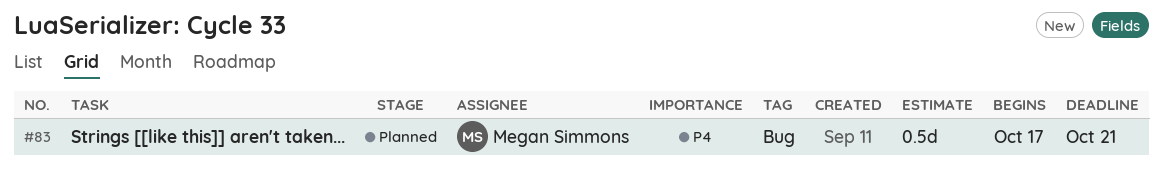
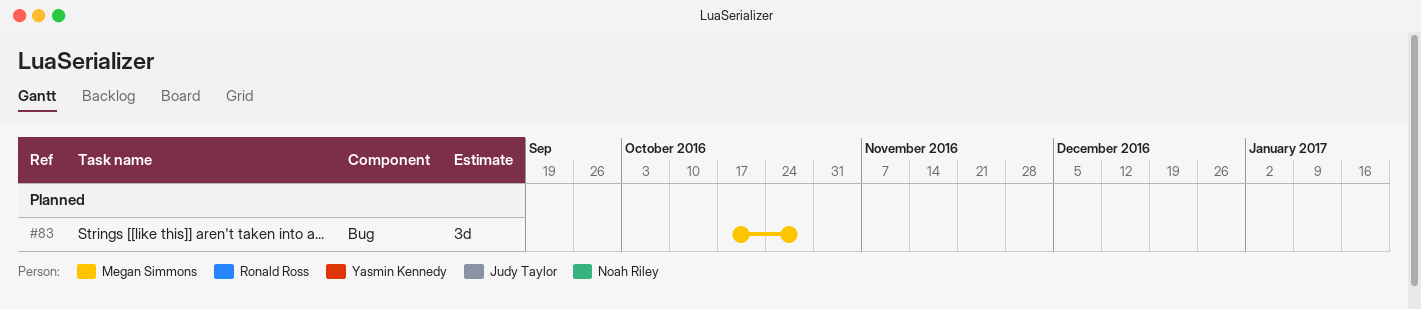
#83, estimate: 0.5d -> 3d
#83, due: Oct 21 -> Oct 28

